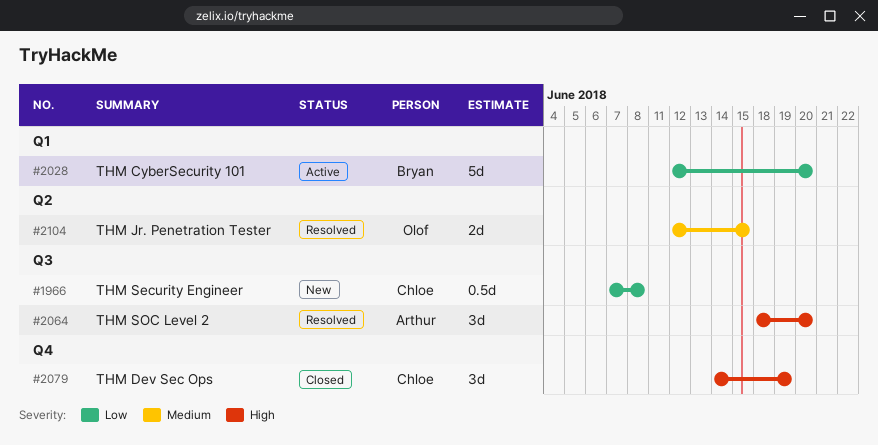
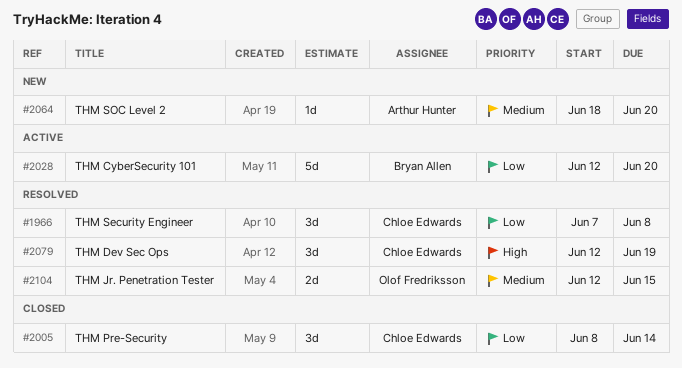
#1966, status: New -> Resolved
#1966, estimate: 0.5d -> 3d
#2005: none -> present
#2064, status: Resolved -> New
#2064, priority: High -> Medium
#2064, estimate: 3d -> 1d
#2079, status: Closed -> Resolved
#2079, start: Jun 14 -> Jun 12

